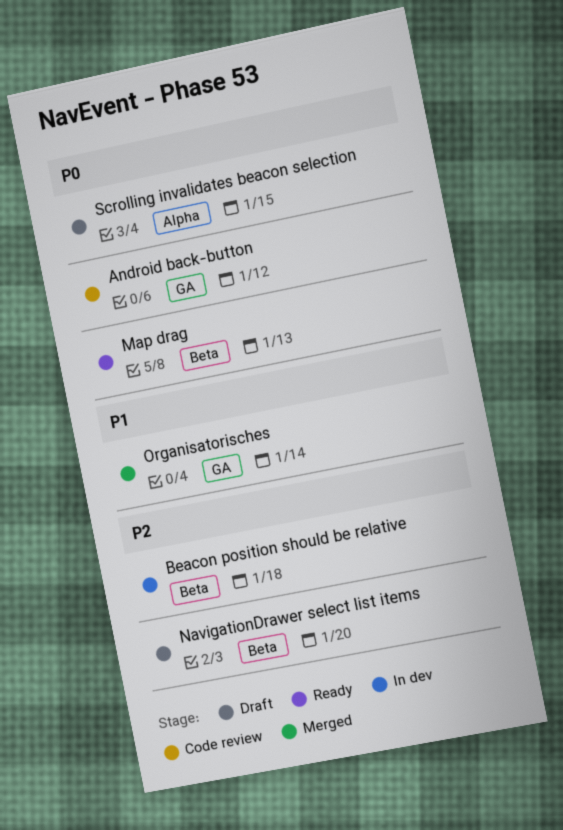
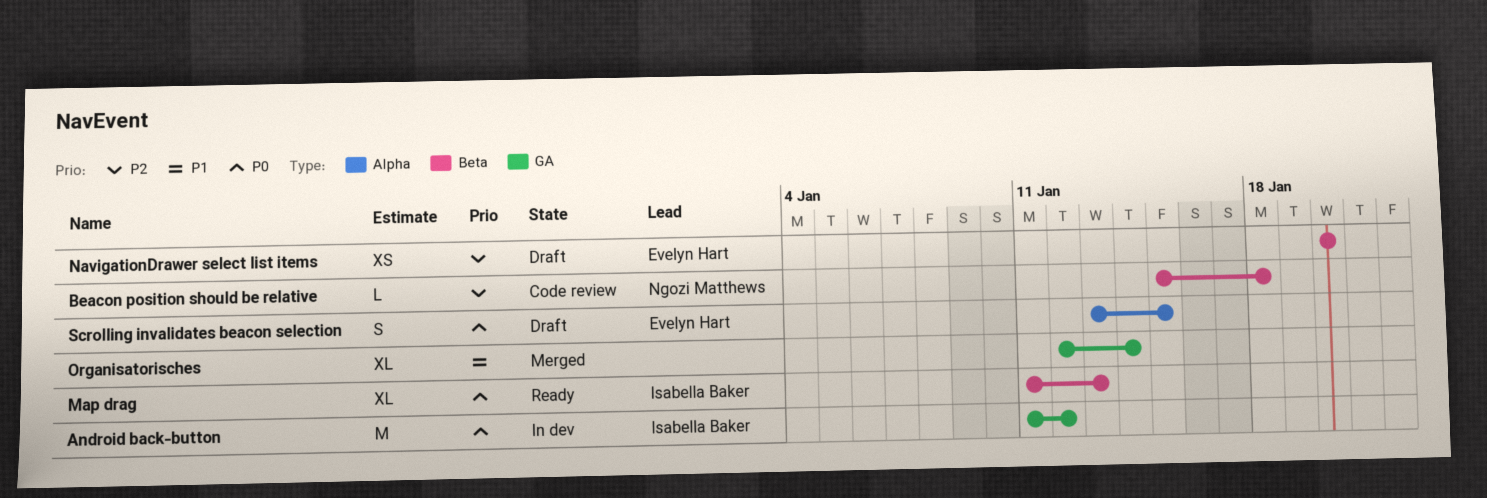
Android back-button, status: Code review -> In dev
Beacon position should be relative, status: In dev -> Code review

